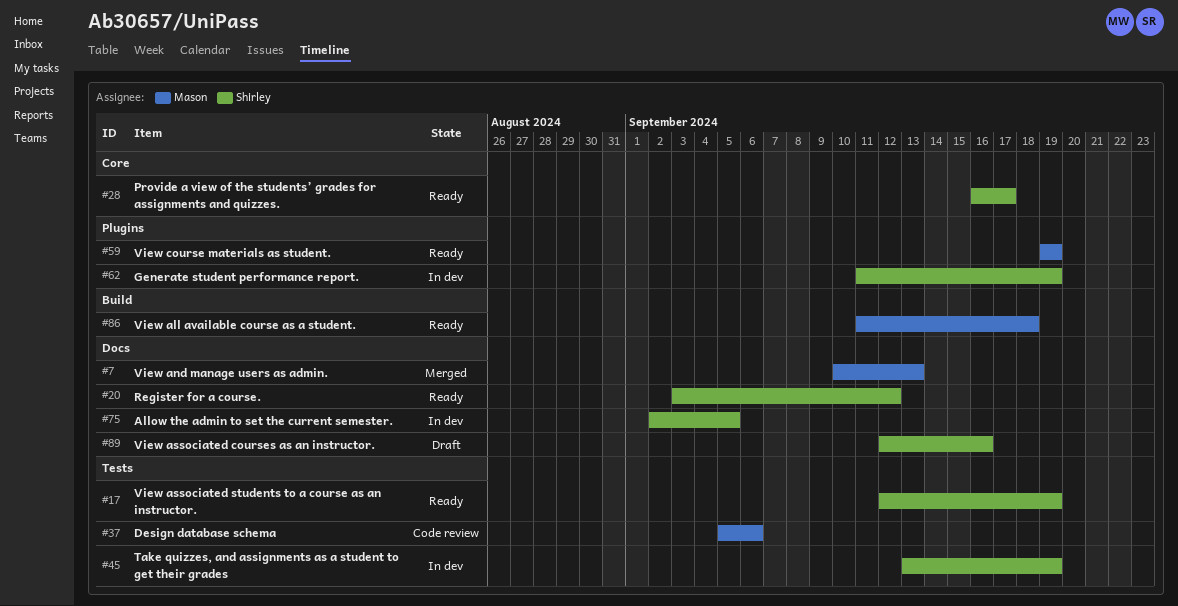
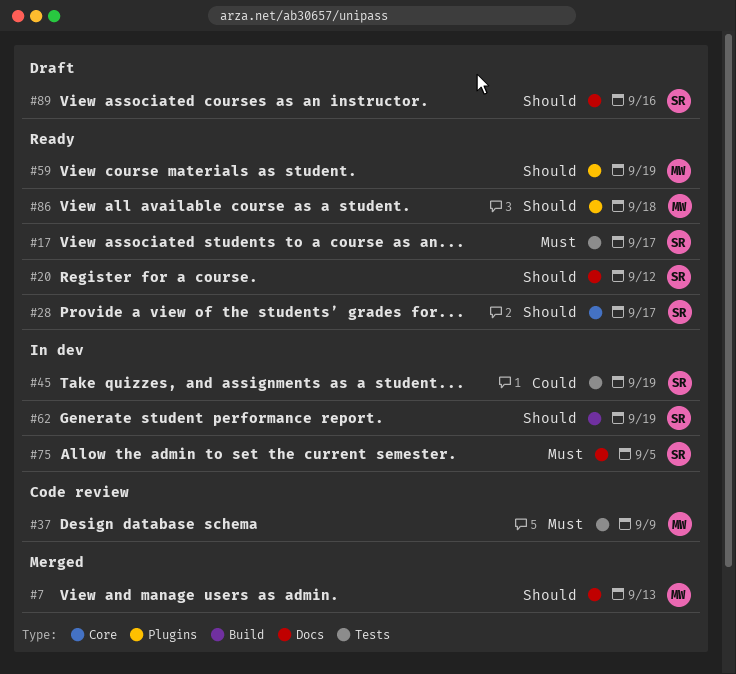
#17, due: Sep 19 -> Sep 17
#37, due: Sep 6 -> Sep 9
#62, label: Plugins -> Build
#86, label: Build -> Plugins

